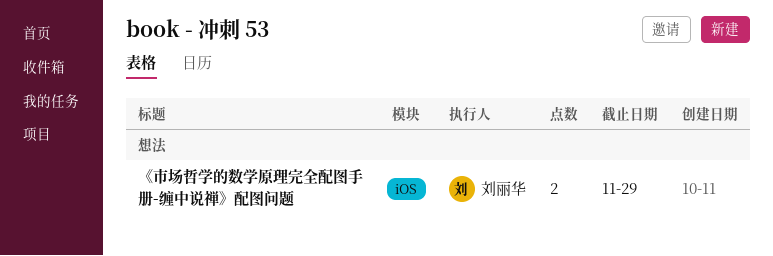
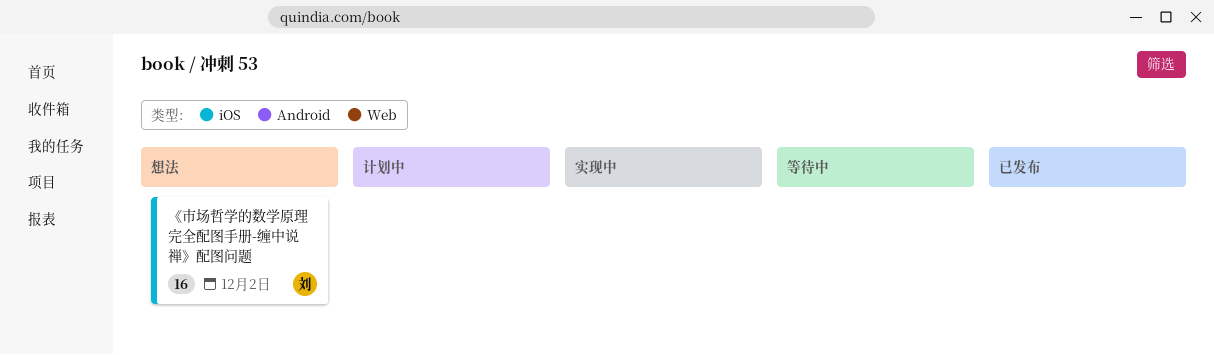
《市场哲学的数学原理完全配图手册-缠中说禅》配图问题, estimate: 2 -> 16
《市场哲学的数学原理完全配图手册-缠中说禅》配图问题, due: Nov 29 -> Dec 2

